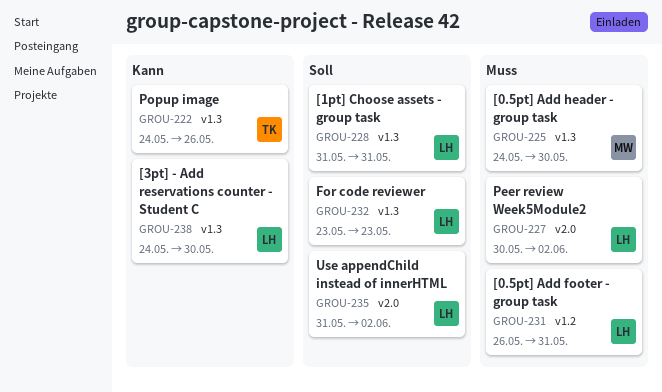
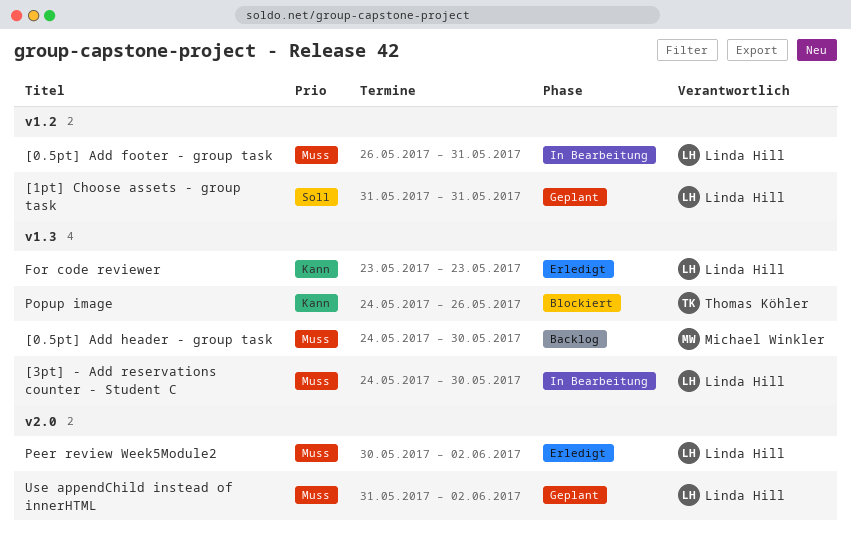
[1pt] Choose assets - group task, label: v1.3 -> v1.2
[3pt] - Add reservations counter - Student C, priority: Kann -> Muss
For code reviewer, priority: Soll -> Kann
Use appendChild instead of innerHTML, priority: Soll -> Muss

